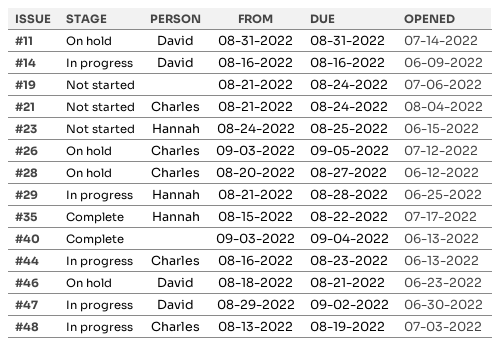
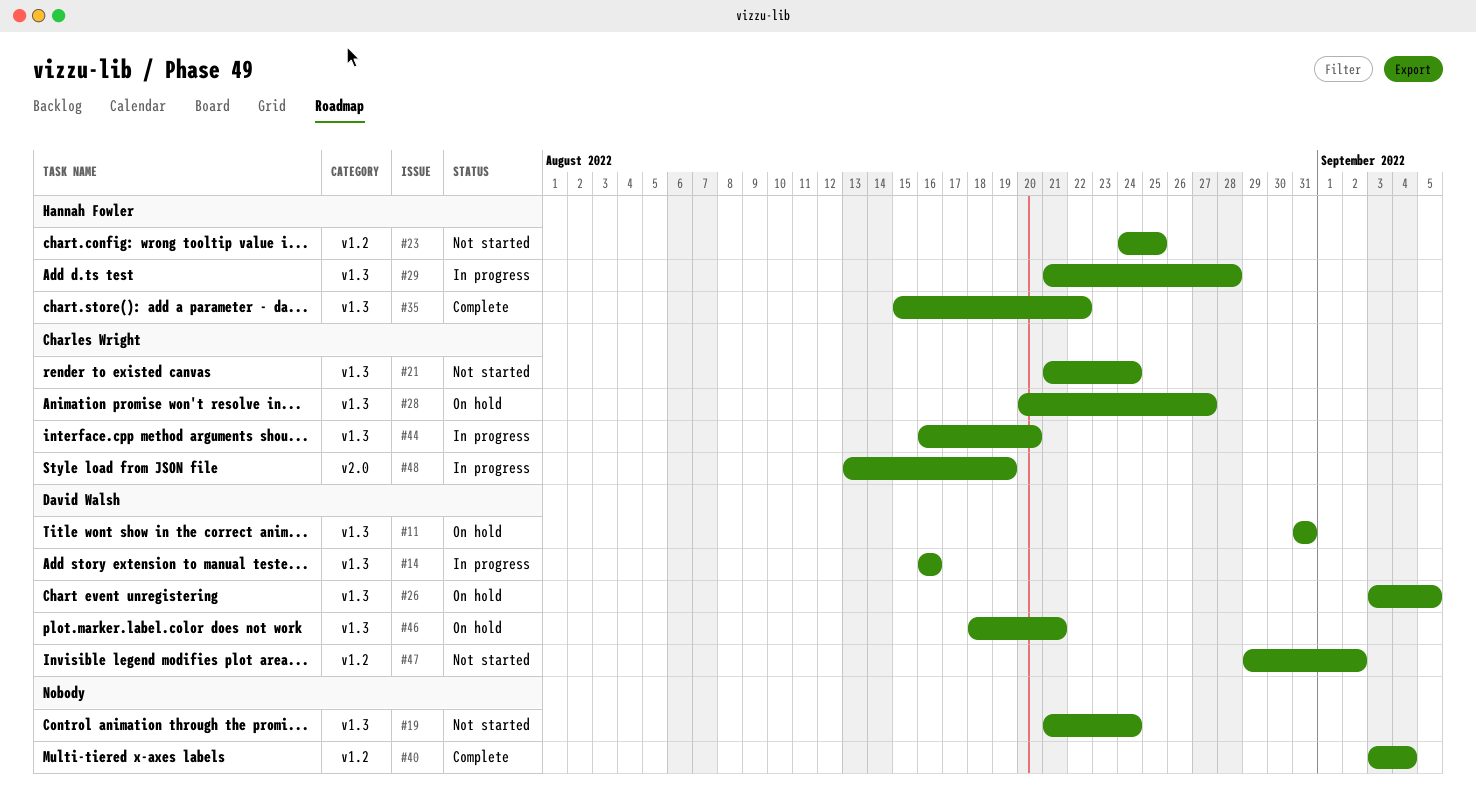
#26, owner: Charles Wright -> David Walsh
#44, due: Aug 23 -> Aug 20
#47, status: In progress -> Not started

